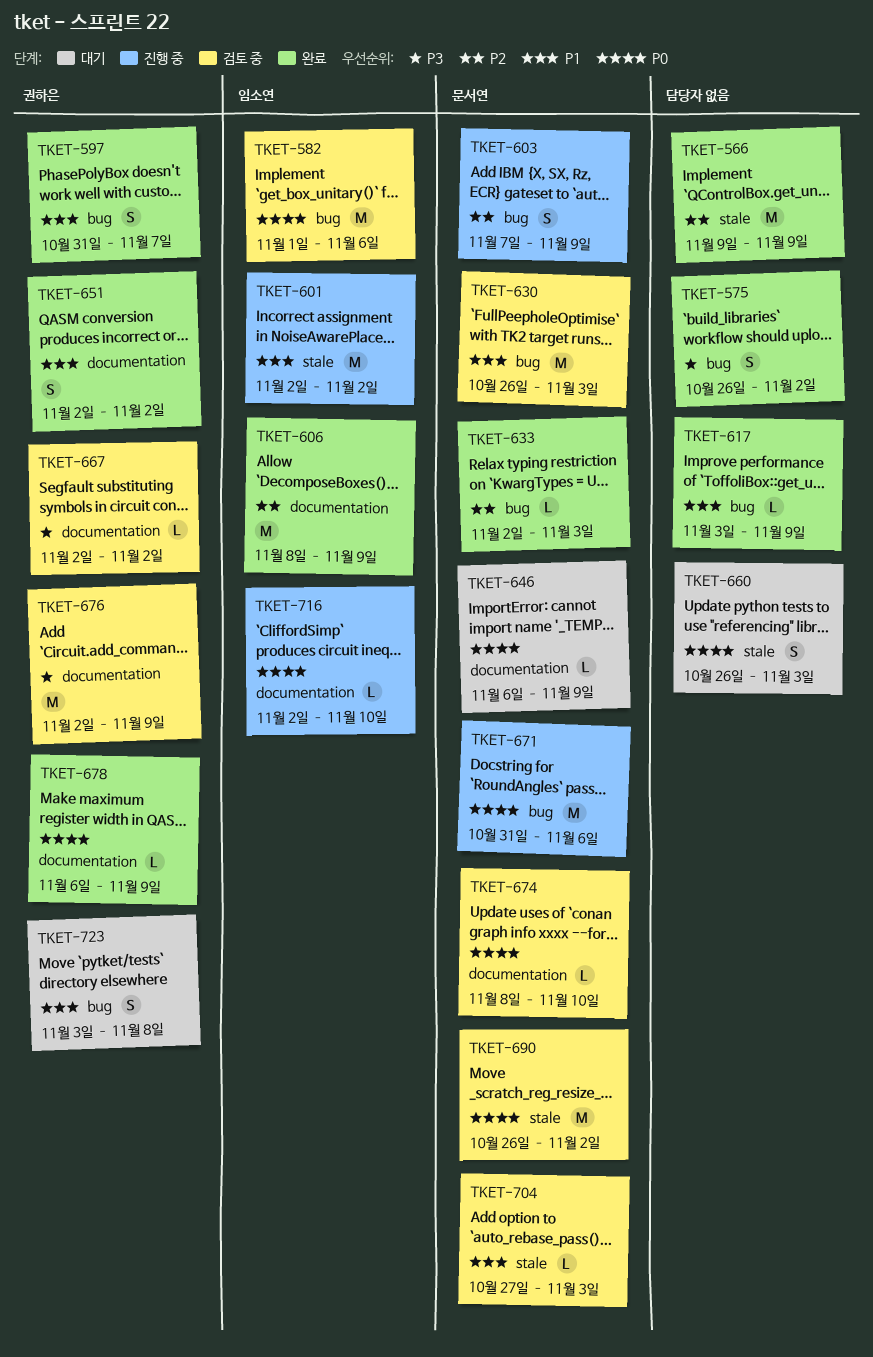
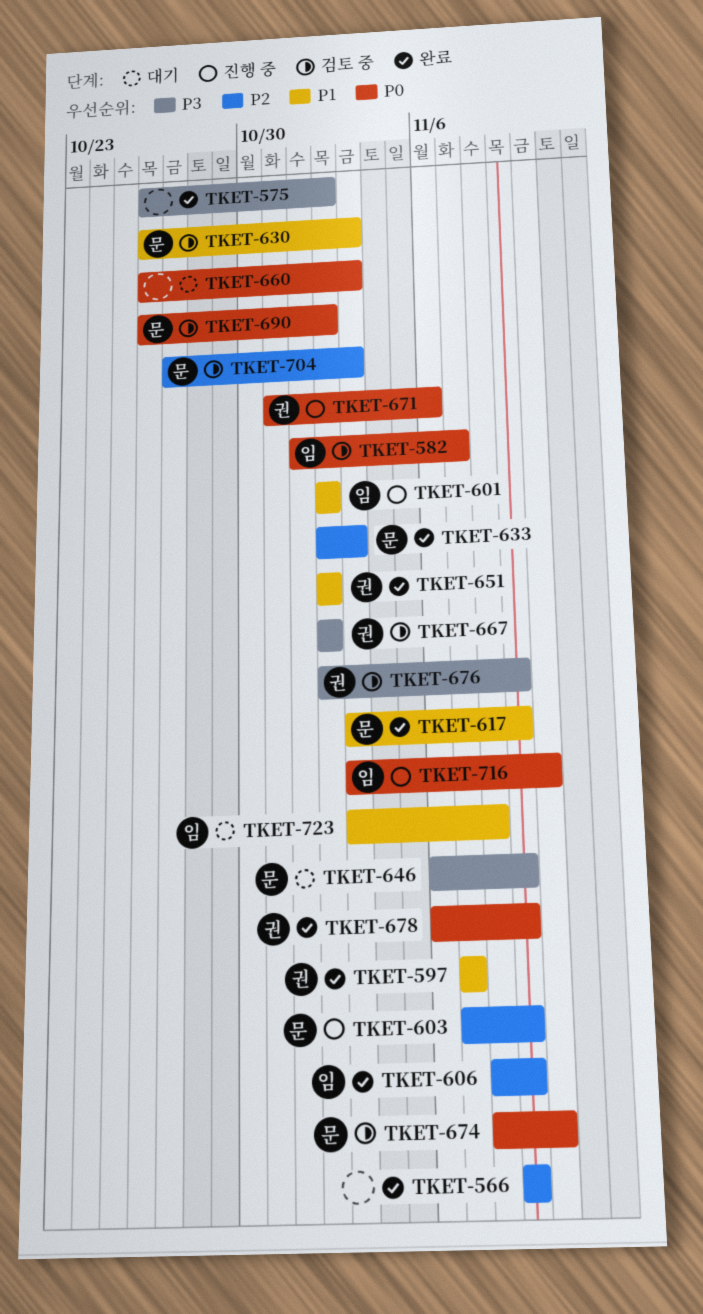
TKET-582, due: Nov 6 -> Nov 7
TKET-597, start: Oct 31 -> Nov 7
TKET-617, owner: none -> 문서연
TKET-646, priority: P0 -> P3
TKET-671, owner: 문서연 -> 권하은
TKET-704, priority: P1 -> P2
TKET-716, start: Nov 2 -> Nov 3
TKET-723, owner: 권하은 -> 임소연

